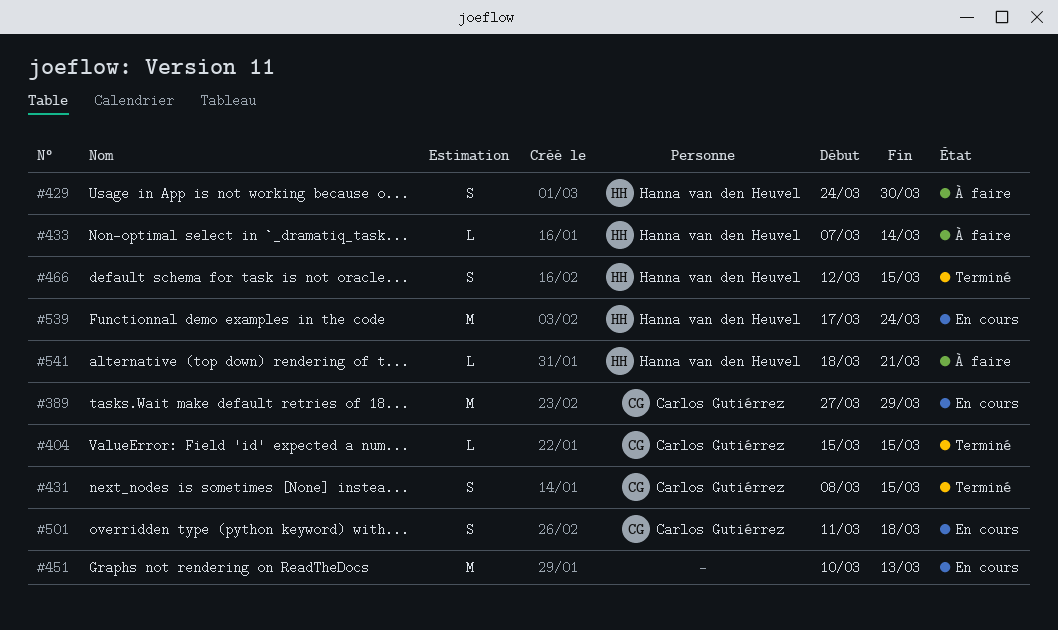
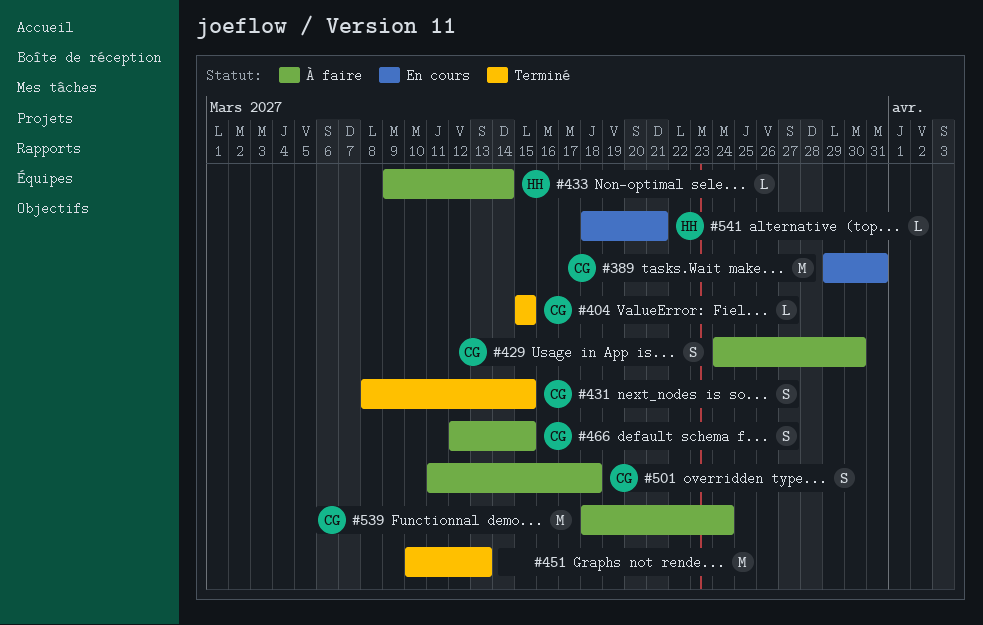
#389, start: Mar 27 -> Mar 29
#389, due: Mar 29 -> Mar 31
#429, owner: Hanna van den Heuvel -> Carlos Gutiérrez
#433, start: Mar 7 -> Mar 9
#451, status: En cours -> Terminé
#466, status: Terminé -> À faire
#466, owner: Hanna van den Heuvel -> Carlos Gutiérrez
#501, status: En cours -> À faire
#539, status: En cours -> À faire
#539, owner: Hanna van den Heuvel -> Carlos Gutiérrez
#539, start: Mar 17 -> Mar 18
#541, status: À faire -> En cours

